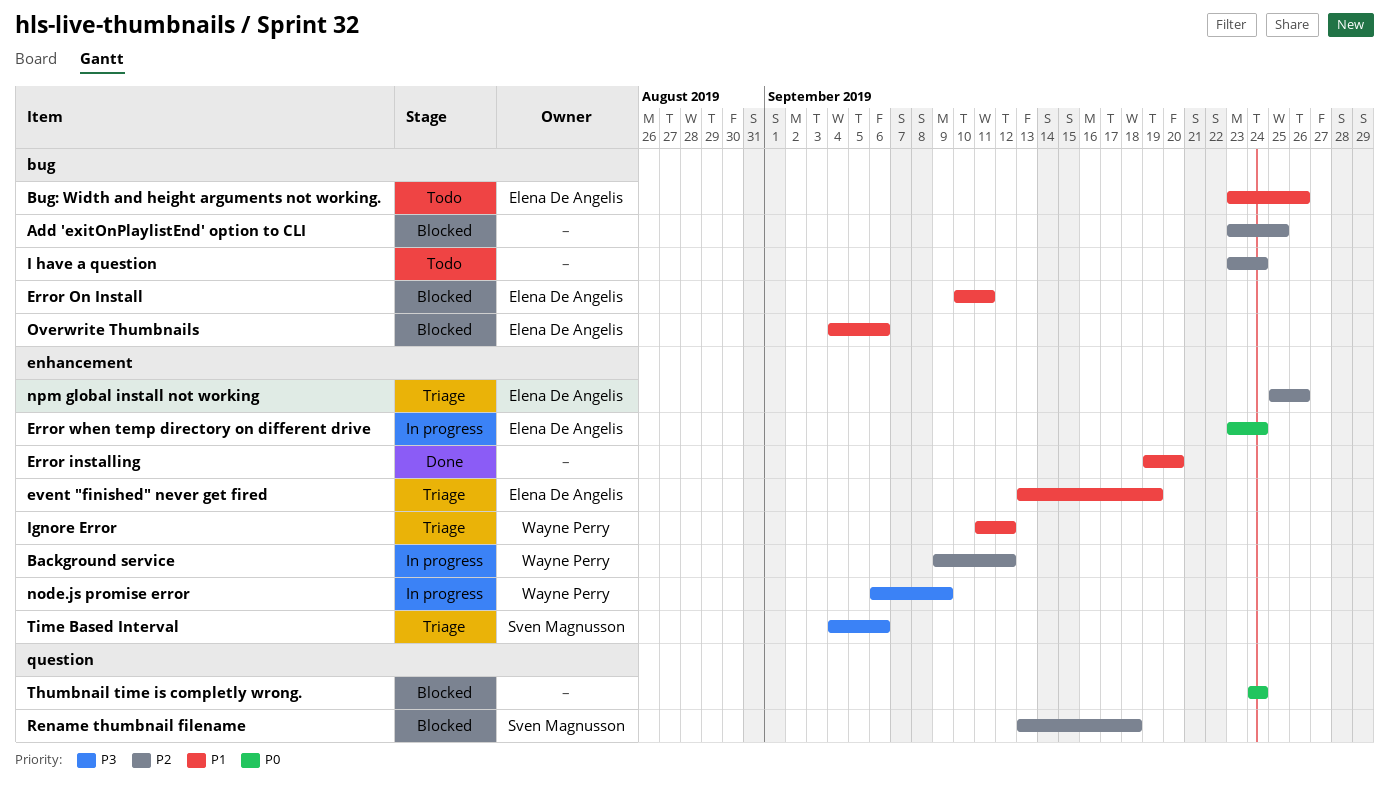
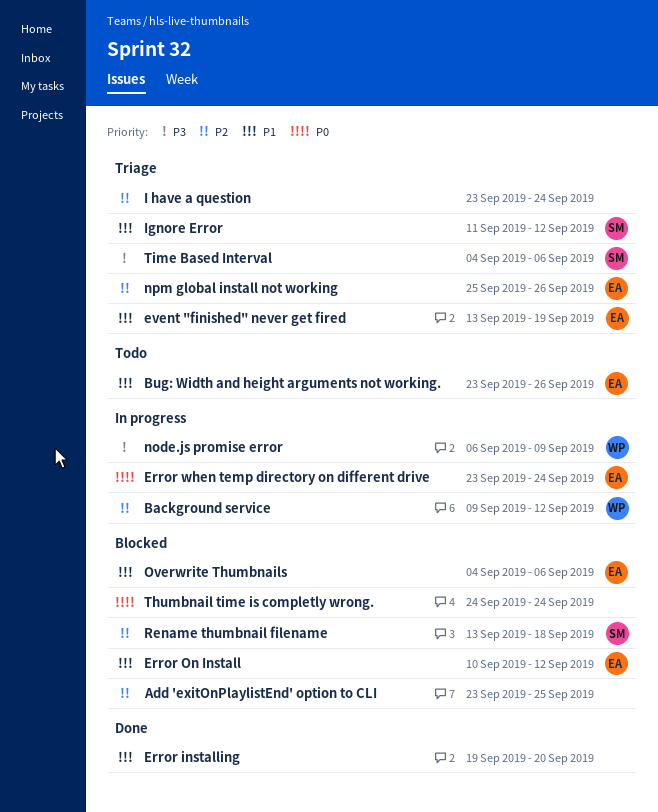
Error On Install, due: Sep 11 -> Sep 12
I have a question, status: Todo -> Triage
Ignore Error, owner: Wayne Perry -> Sven Magnusson

